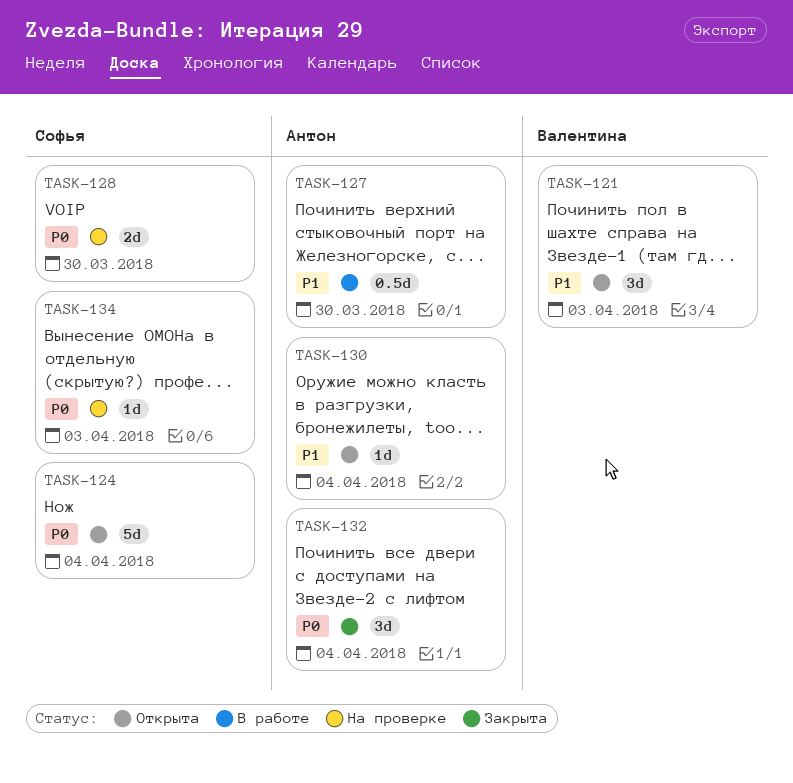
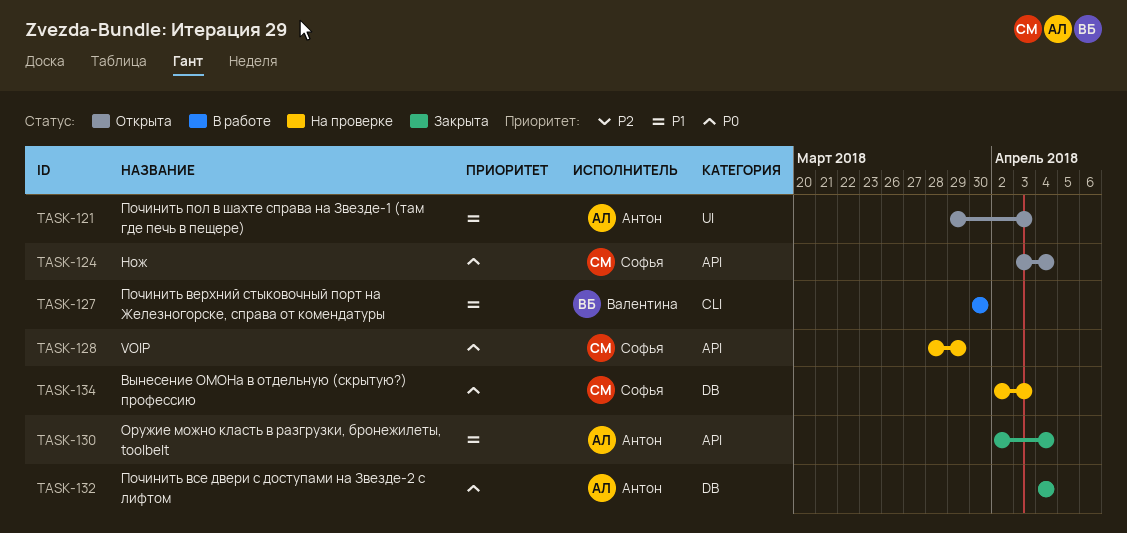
TASK-121, owner: Валентина -> Антон
TASK-127, owner: Антон -> Валентина
TASK-128, due: Mar 30 -> Mar 29
TASK-130, status: Открыта -> Закрыта

